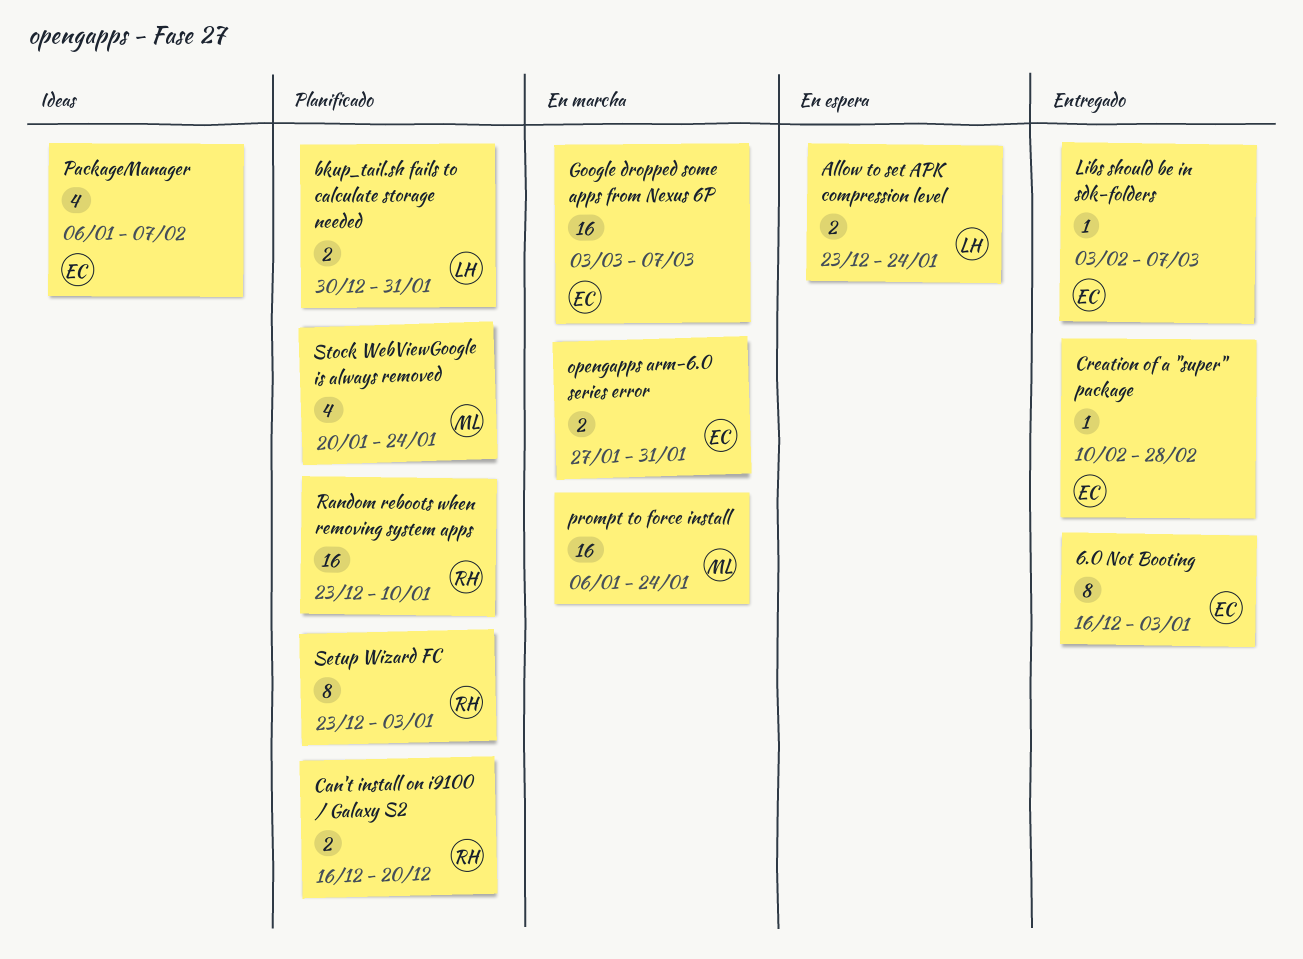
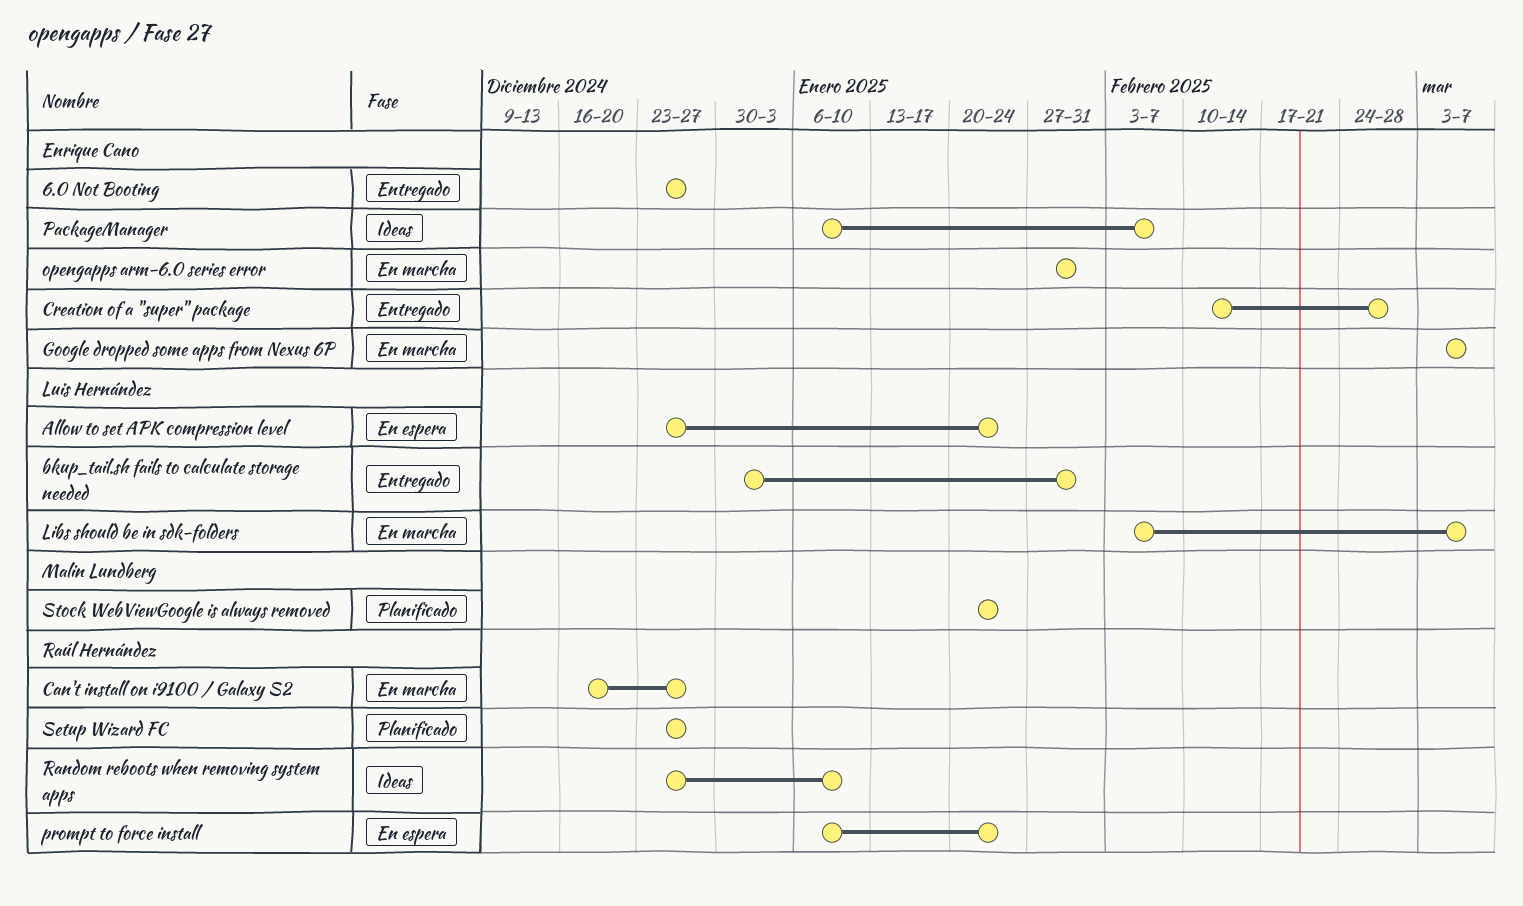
6.0 Not Booting, start: Dec 16 -> Dec 23
6.0 Not Booting, due: Jan 3 -> Dec 27
bkup_tail.sh fails to calculate storage needed, status: Planificado -> Entregado
Can't install on i9100 / Galaxy S2, status: Planificado -> En marcha
Can't install on i9100 / Galaxy S2, due: Dec 20 -> Dec 27
Libs should be in sdk-folders, status: Entregado -> En marcha
Libs should be in sdk-folders, owner: Enrique Cano -> Luis Hernández
prompt to force install, status: En marcha -> En espera
prompt to force install, owner: Malin Lundberg -> Raúl Hernández
Random reboots when removing system apps, status: Planificado -> Ideas
Setup Wizard FC, due: Jan 3 -> Dec 27

